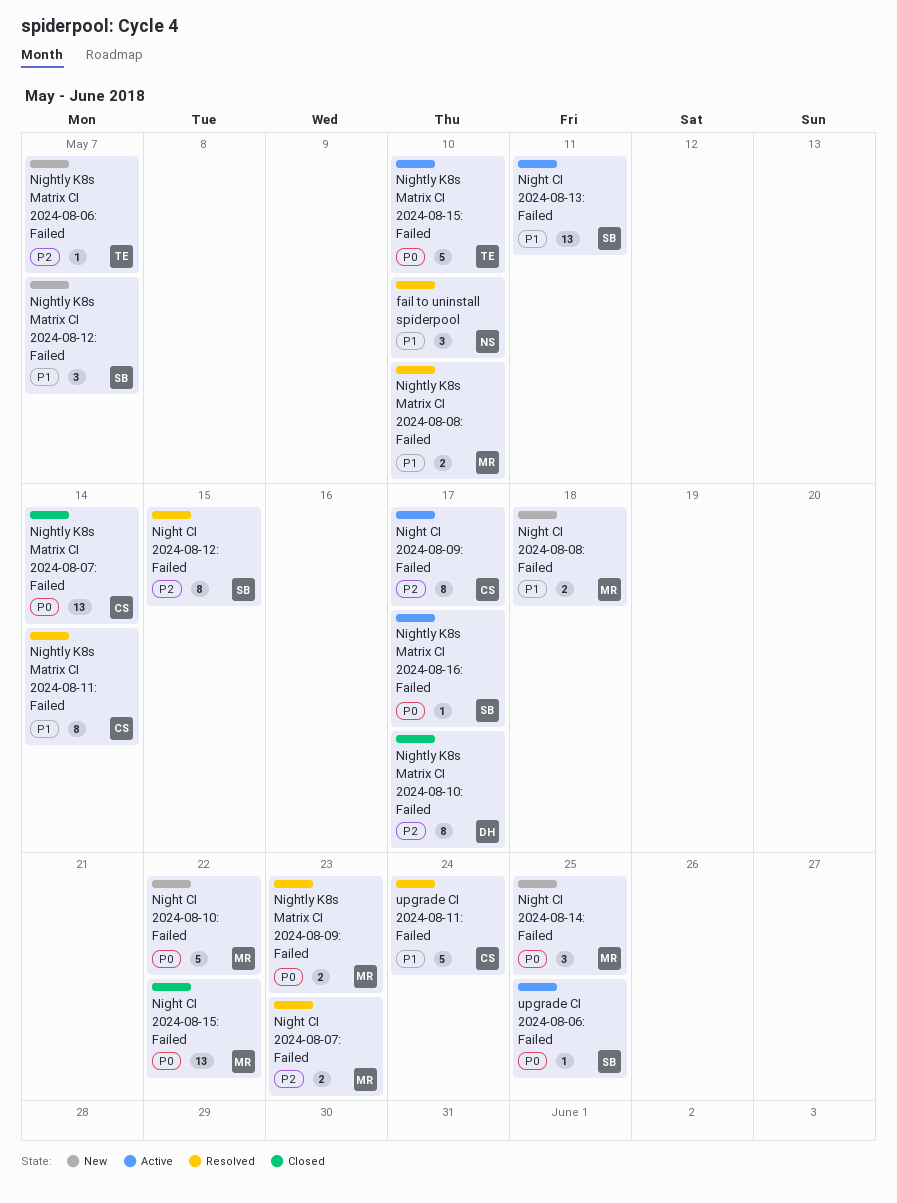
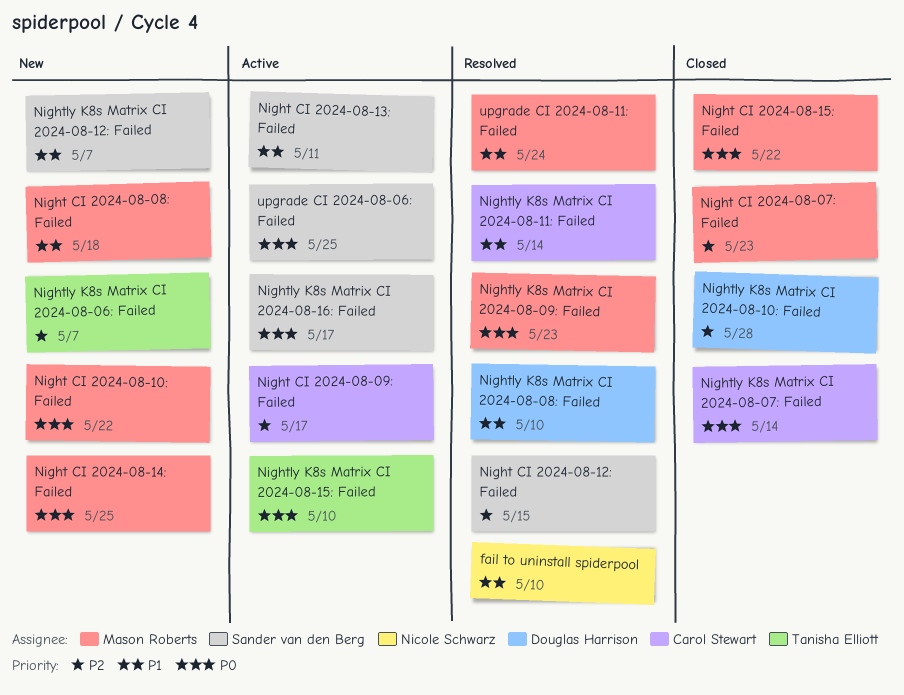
Night CI 2024-08-07: Failed, status: Resolved -> Closed
Nightly K8s Matrix CI 2024-08-08: Failed, owner: Mason Roberts -> Douglas Harrison
Nightly K8s Matrix CI 2024-08-10: Failed, due: May 17 -> May 28
upgrade CI 2024-08-11: Failed, owner: Carol Stewart -> Mason Roberts

